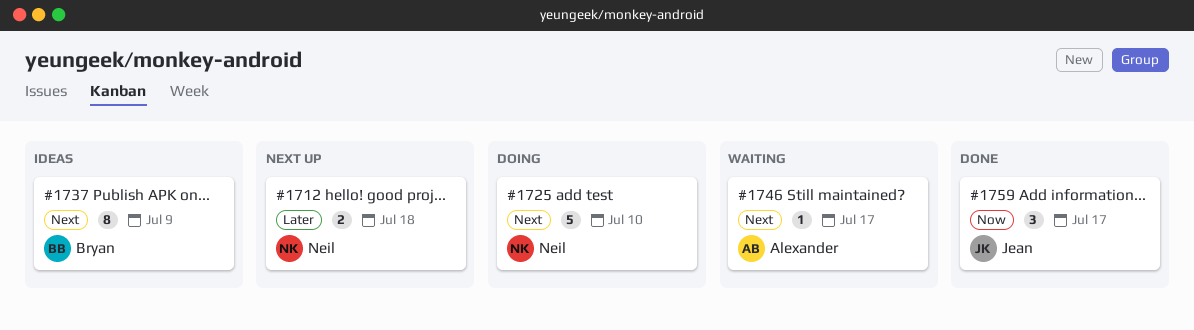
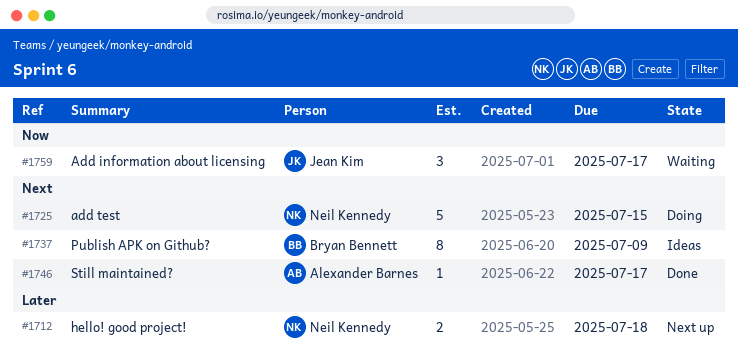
#1725, due: Jul 10 -> Jul 15
#1746, status: Waiting -> Done
#1759, status: Done -> Waiting

